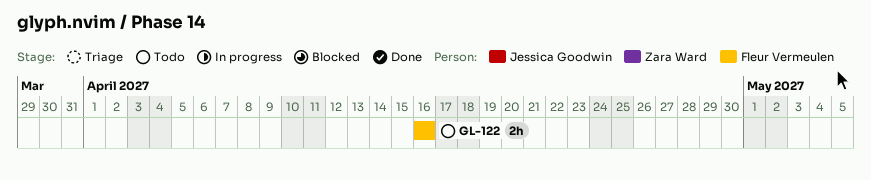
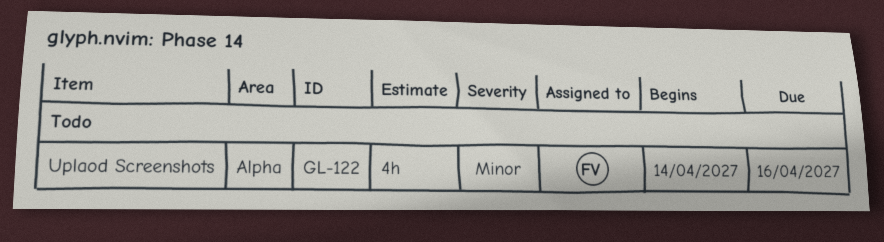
GL-122, estimate: 2h -> 4h
GL-122, start: Apr 16 -> Apr 14

